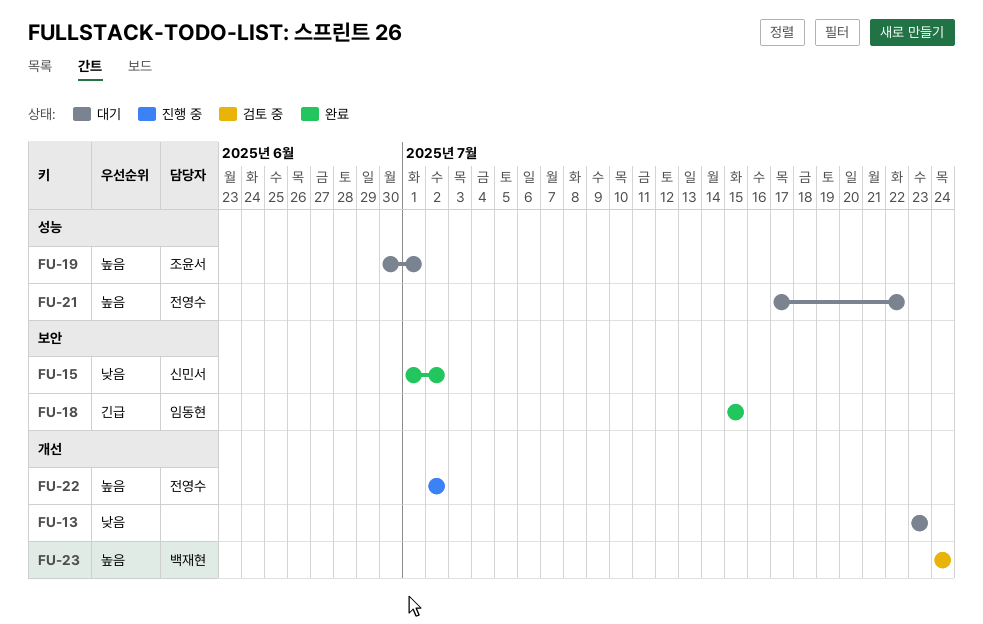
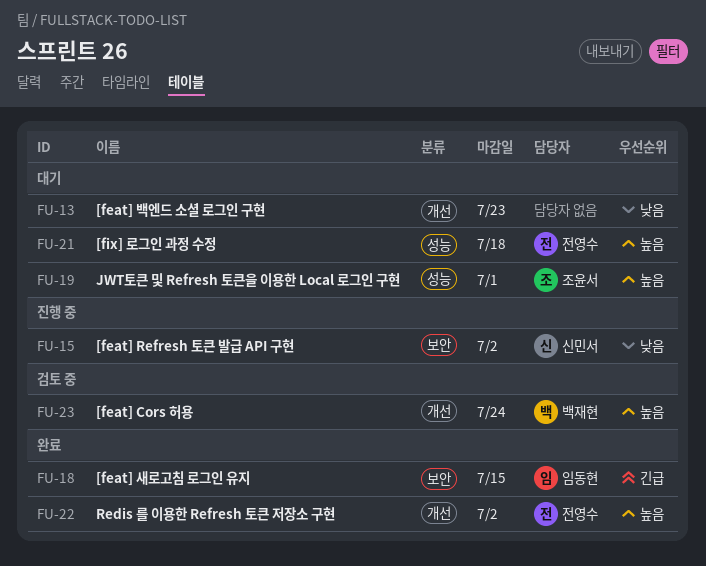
FU-15, status: 완료 -> 진행 중
FU-21, due: Jul 22 -> Jul 18
FU-22, status: 진행 중 -> 완료

